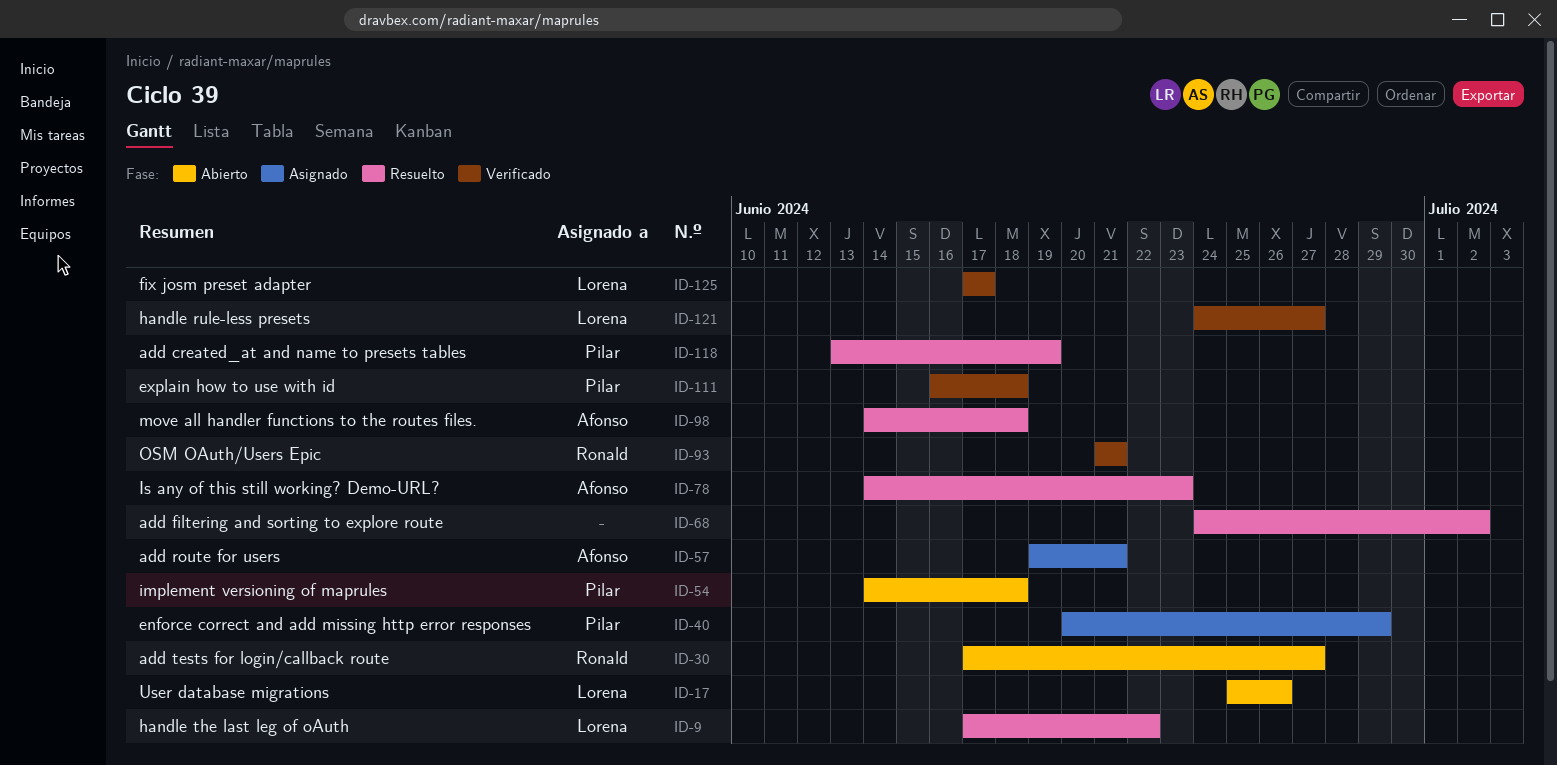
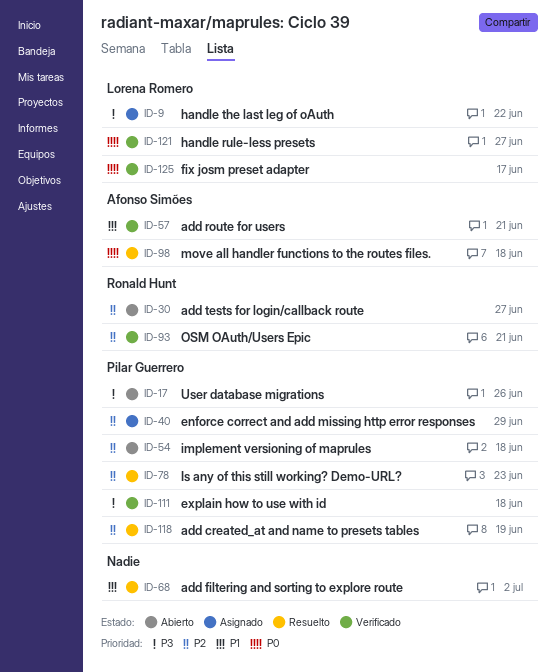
ID-9, status: Resuelto -> Asignado
ID-17, owner: Lorena Romero -> Pilar Guerrero
ID-57, status: Asignado -> Verificado
ID-78, owner: Afonso Simões -> Pilar Guerrero

